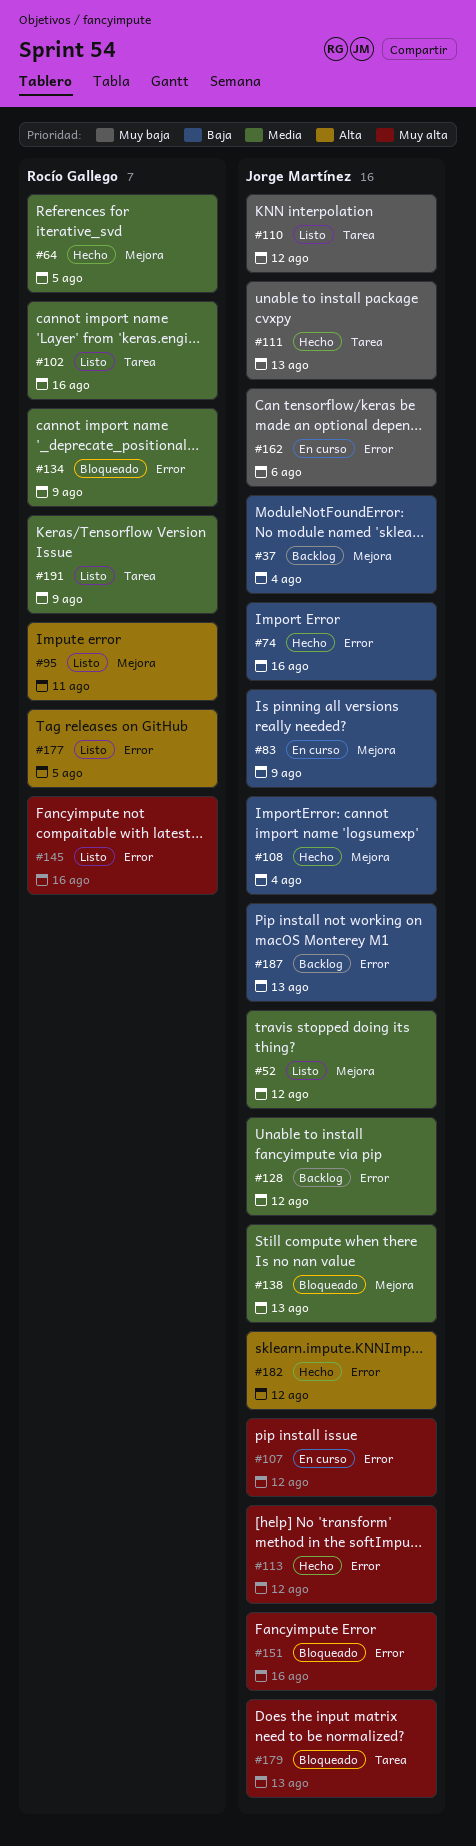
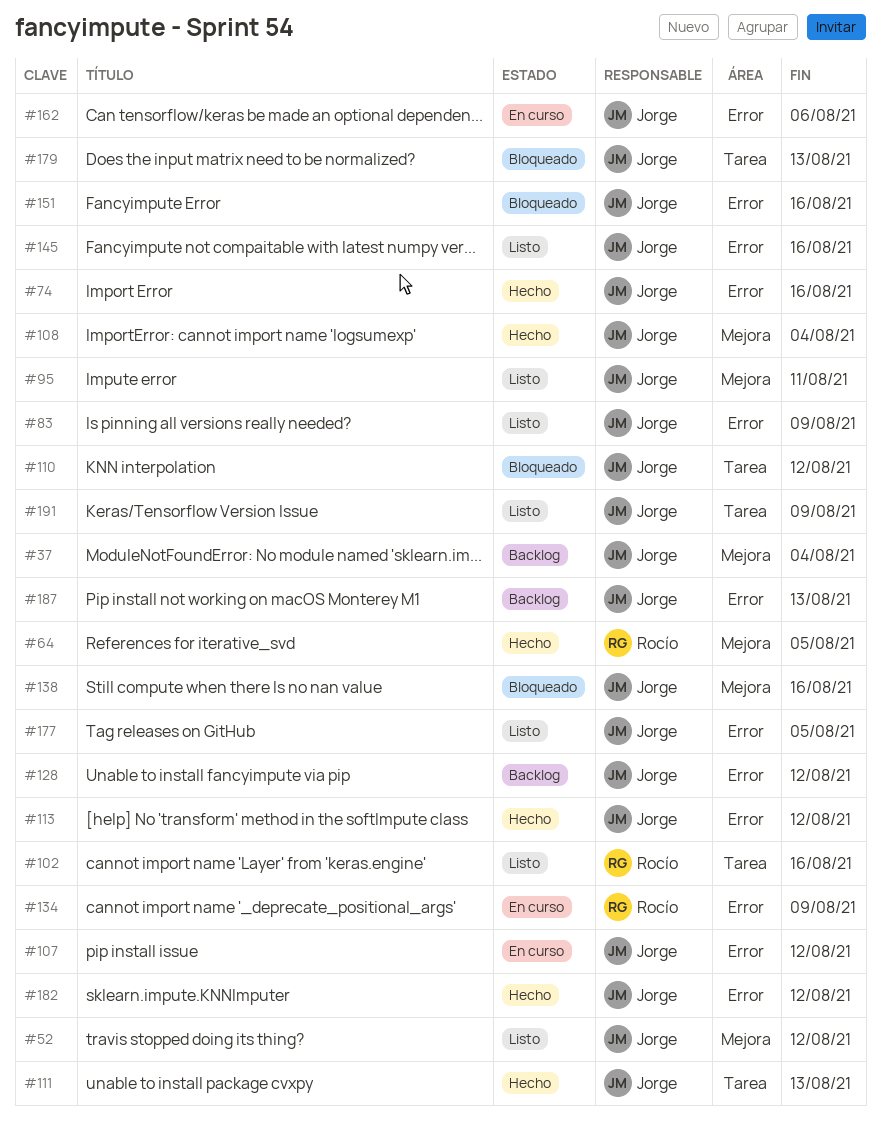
#83, status: En curso -> Listo
#83, label: Mejora -> Error
#95, owner: Rocío Gallego -> Jorge Martínez
#110, status: Listo -> Bloqueado
#134, status: Bloqueado -> En curso
#138, due: Aug 13 -> Aug 16
#145, owner: Rocío Gallego -> Jorge Martínez
#177, owner: Rocío Gallego -> Jorge Martínez
#191, owner: Rocío Gallego -> Jorge Martínez

